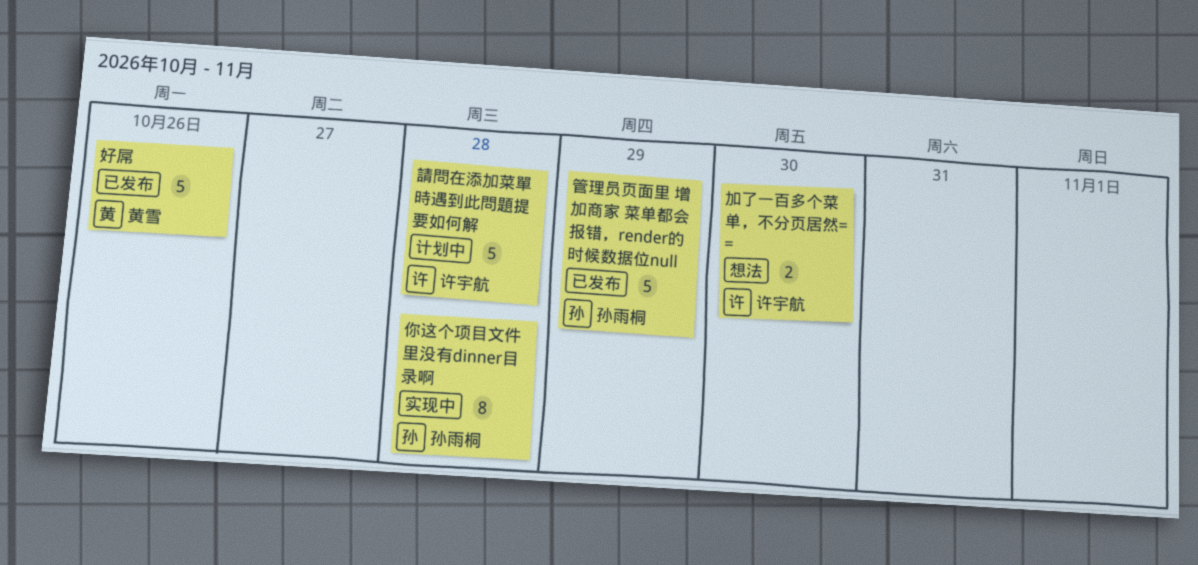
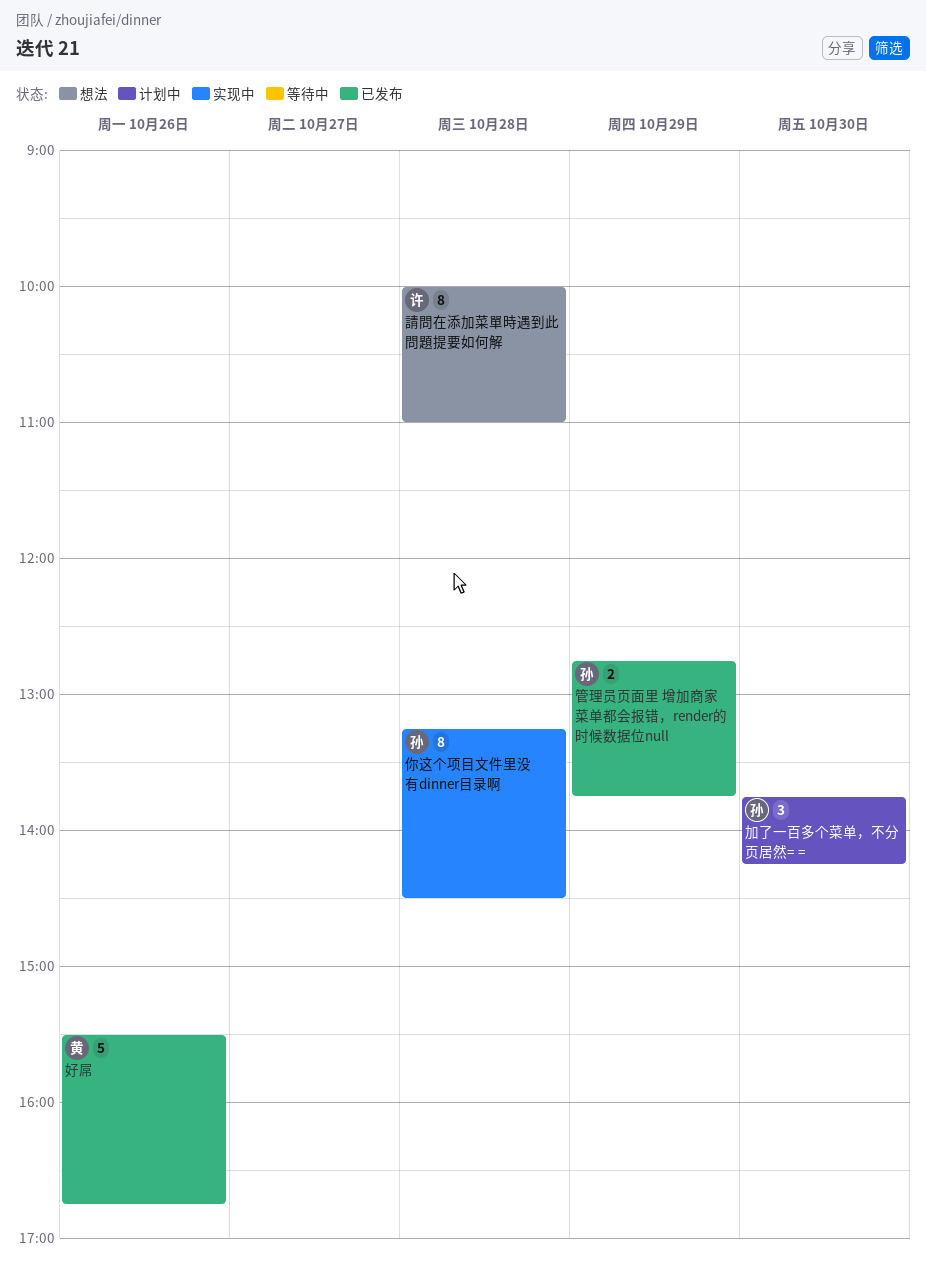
加了一百多个菜单，不分页居然= =, status: 想法 -> 计划中
加了一百多个菜单，不分页居然= =, owner: 许宇航 -> 孙雨桐
加了一百多个菜单，不分页居然= =, estimate: 2 -> 3
管理员页面里 增加商家 菜单都会报错，render的时候数据位null, estimate: 5 -> 2
請問在添加菜單時遇到此問題提要如何解, status: 计划中 -> 想法
請問在添加菜單時遇到此問題提要如何解, estimate: 5 -> 8

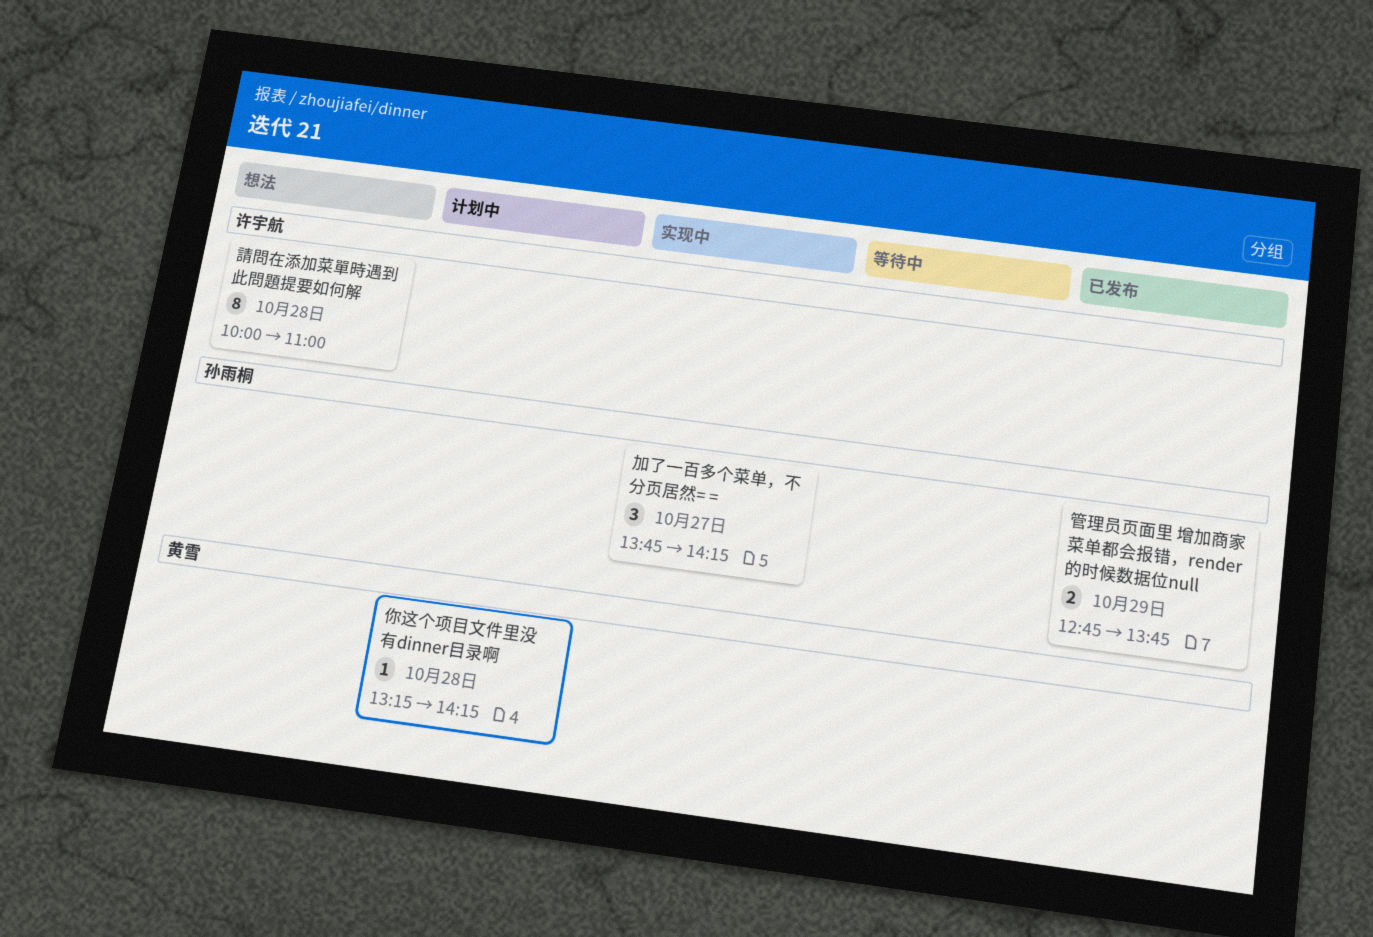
你这个项目文件里没有dinner目录啊, status: 实现中 -> 计划中
你这个项目文件里没有dinner目录啊, owner: 孙雨桐 -> 黄雪
你这个项目文件里没有dinner目录啊, estimate: 8 -> 1
你这个项目文件里没有dinner目录啊, ends: 14:30 -> 14:15
加了一百多个菜单，不分页居然= =, status: 计划中 -> 实现中
加了一百多个菜单，不分页居然= =, day: Oct 30 -> Oct 27
好屌: present -> none

